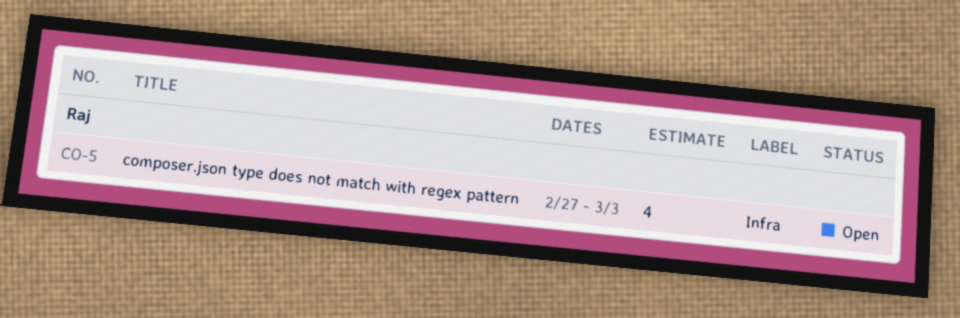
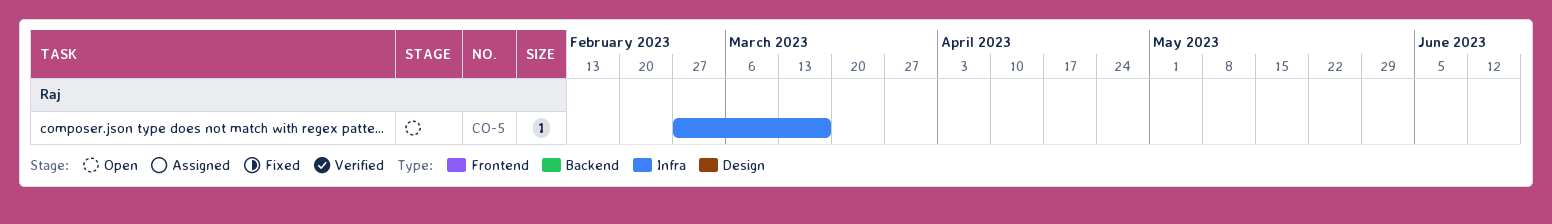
CO-5, estimate: 4 -> 1
CO-5, due: Mar 3 -> Mar 17

